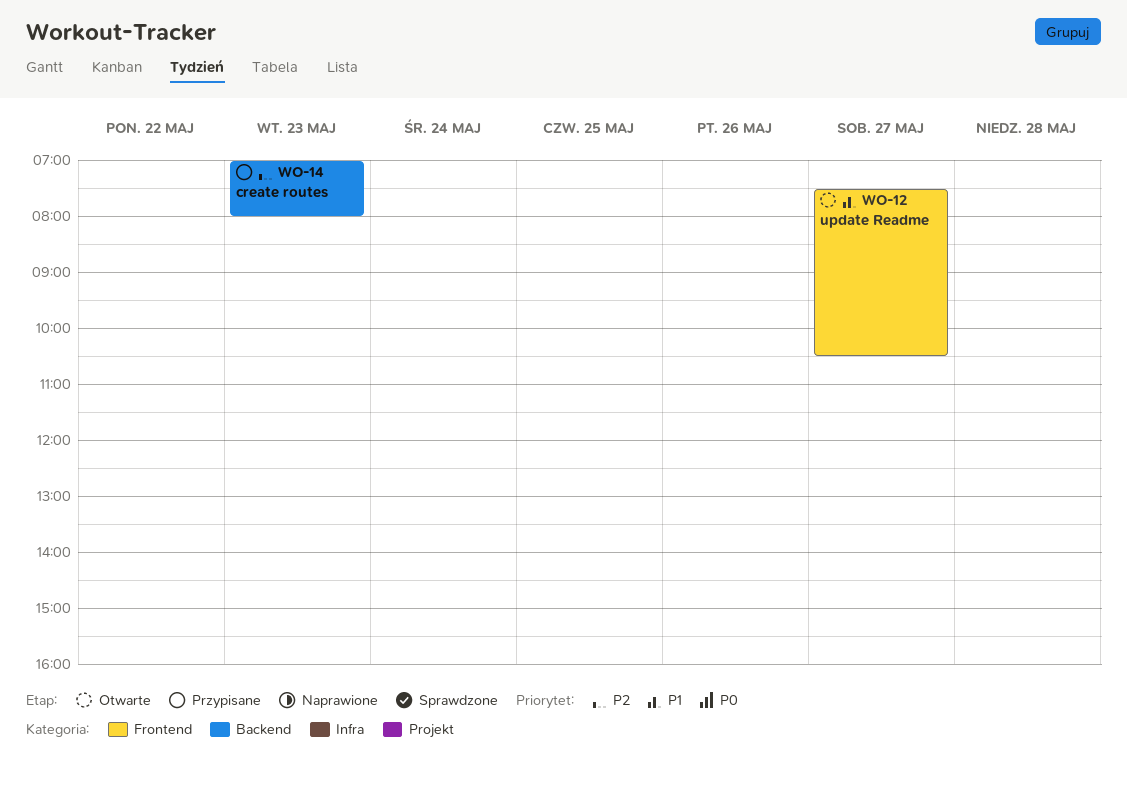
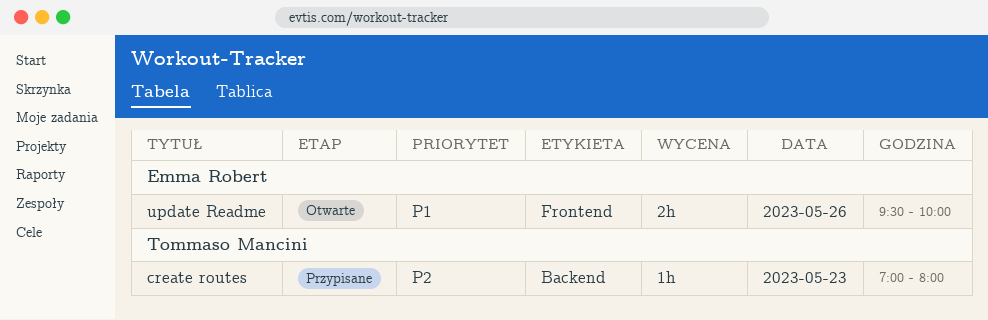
update Readme, day: May 27 -> May 26
update Readme, begins: 07:30 -> 09:30
update Readme, ends: 10:30 -> 10:00

